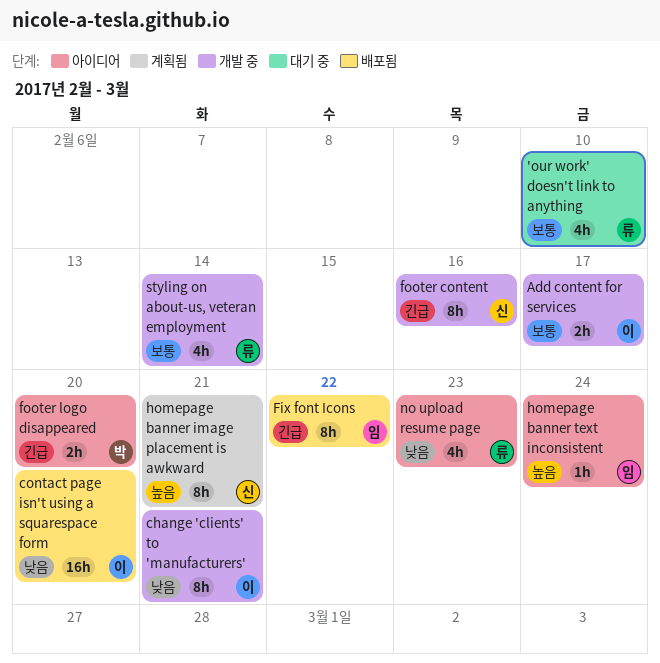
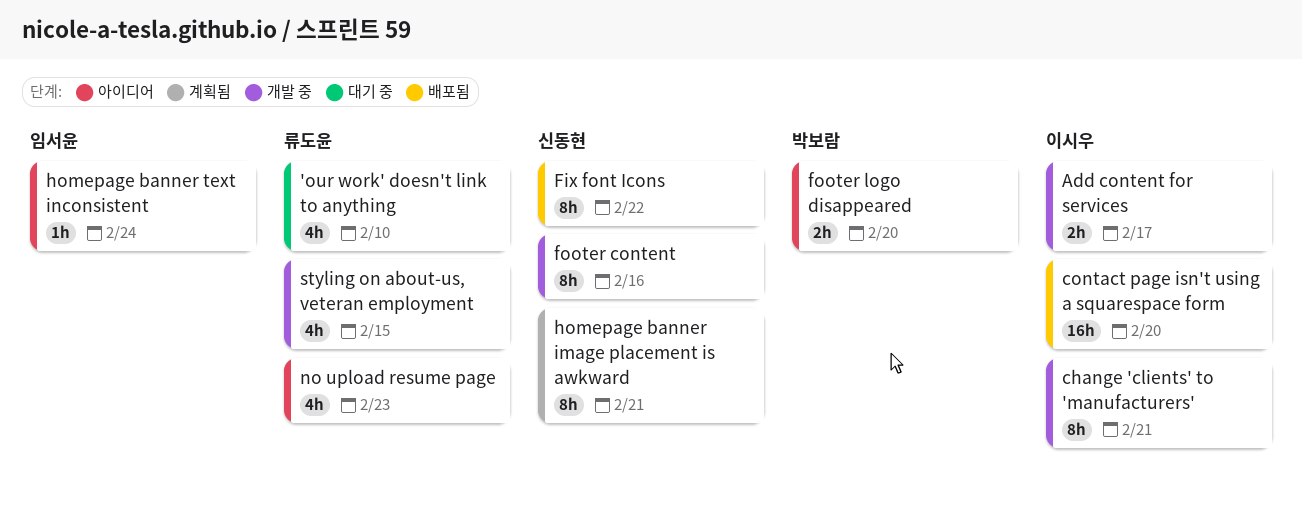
Fix font Icons, owner: 임서윤 -> 신동현
styling on about-us, veteran employment, due: Feb 14 -> Feb 15

